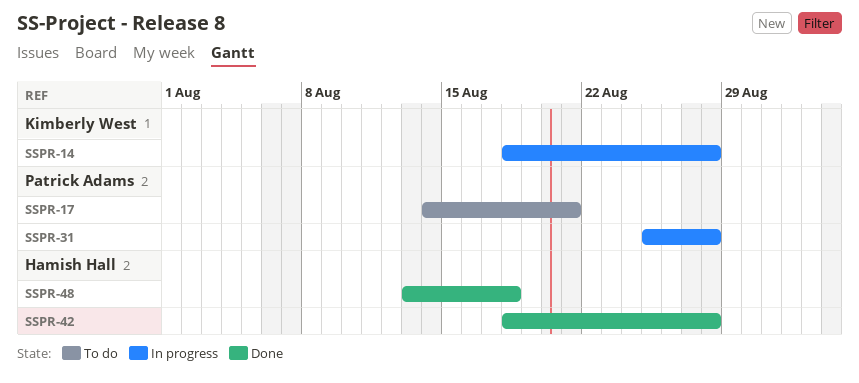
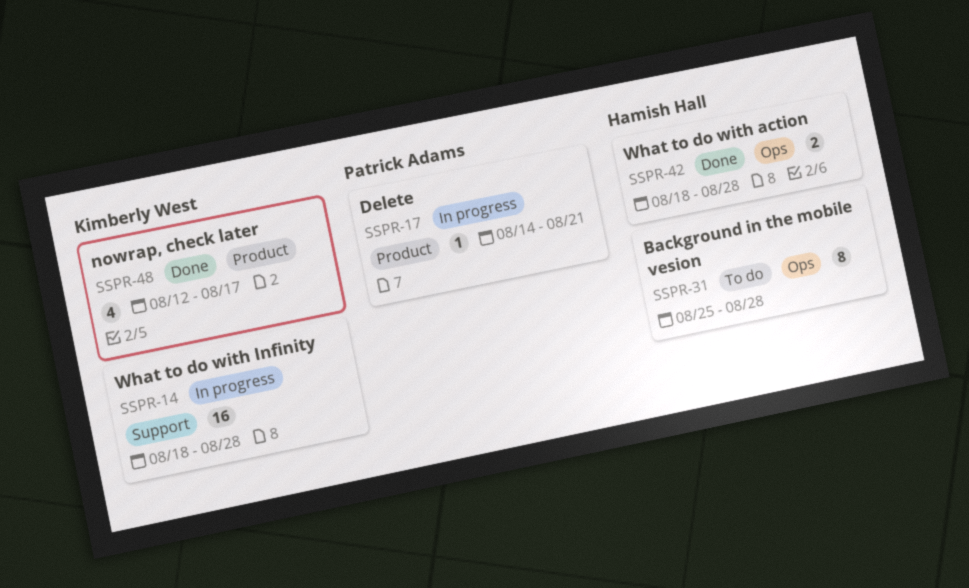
SSPR-17, status: To do -> In progress
SSPR-31, status: In progress -> To do
SSPR-31, owner: Patrick Adams -> Hamish Hall
SSPR-48, owner: Hamish Hall -> Kimberly West
SSPR-48, start: Aug 13 -> Aug 12
SSPR-48, due: Aug 18 -> Aug 17

